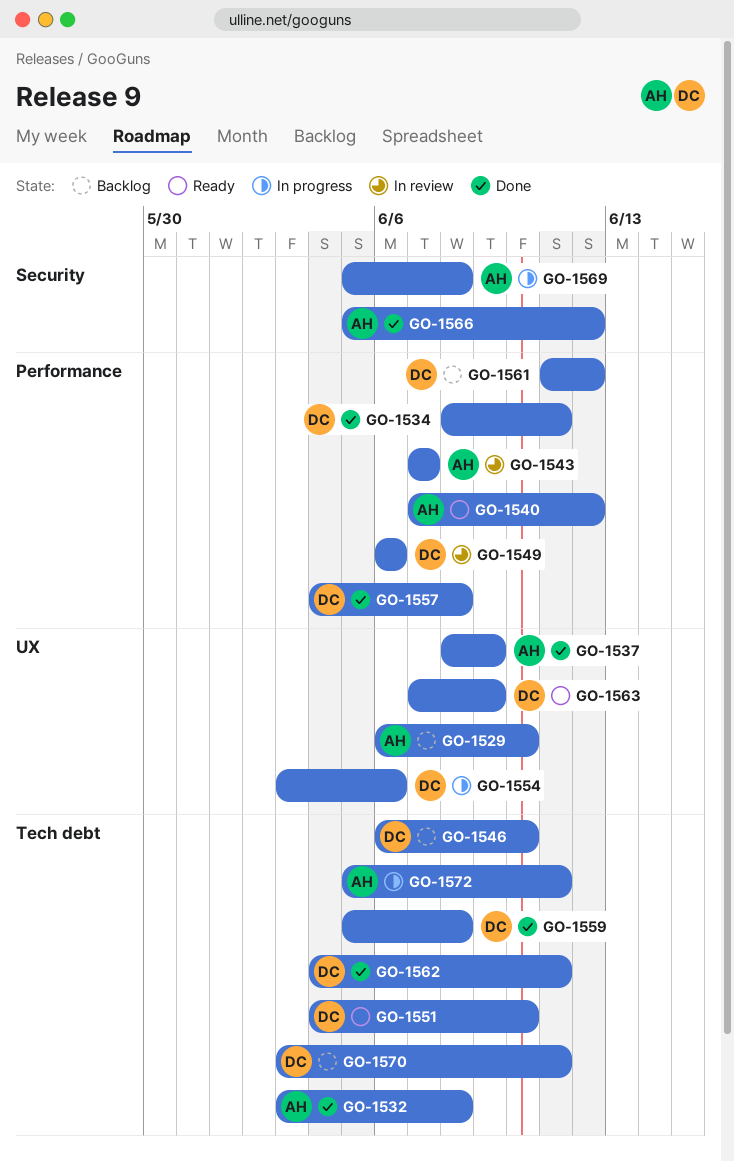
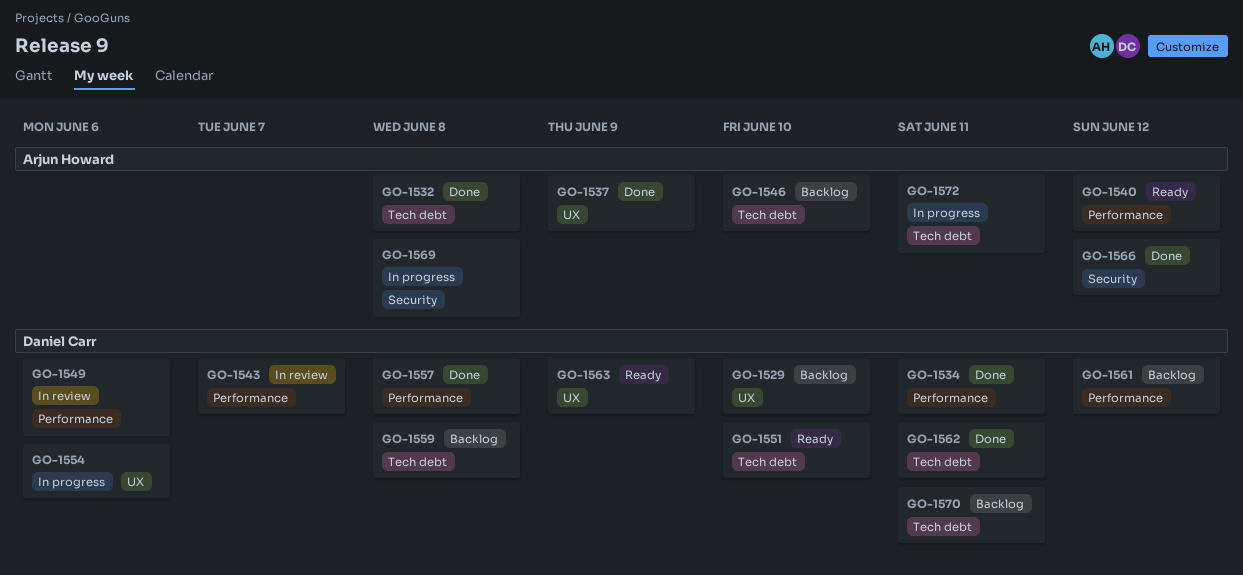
GO-1529, owner: Arjun Howard -> Daniel Carr
GO-1543, owner: Arjun Howard -> Daniel Carr
GO-1546, owner: Daniel Carr -> Arjun Howard
GO-1559, status: Done -> Backlog

